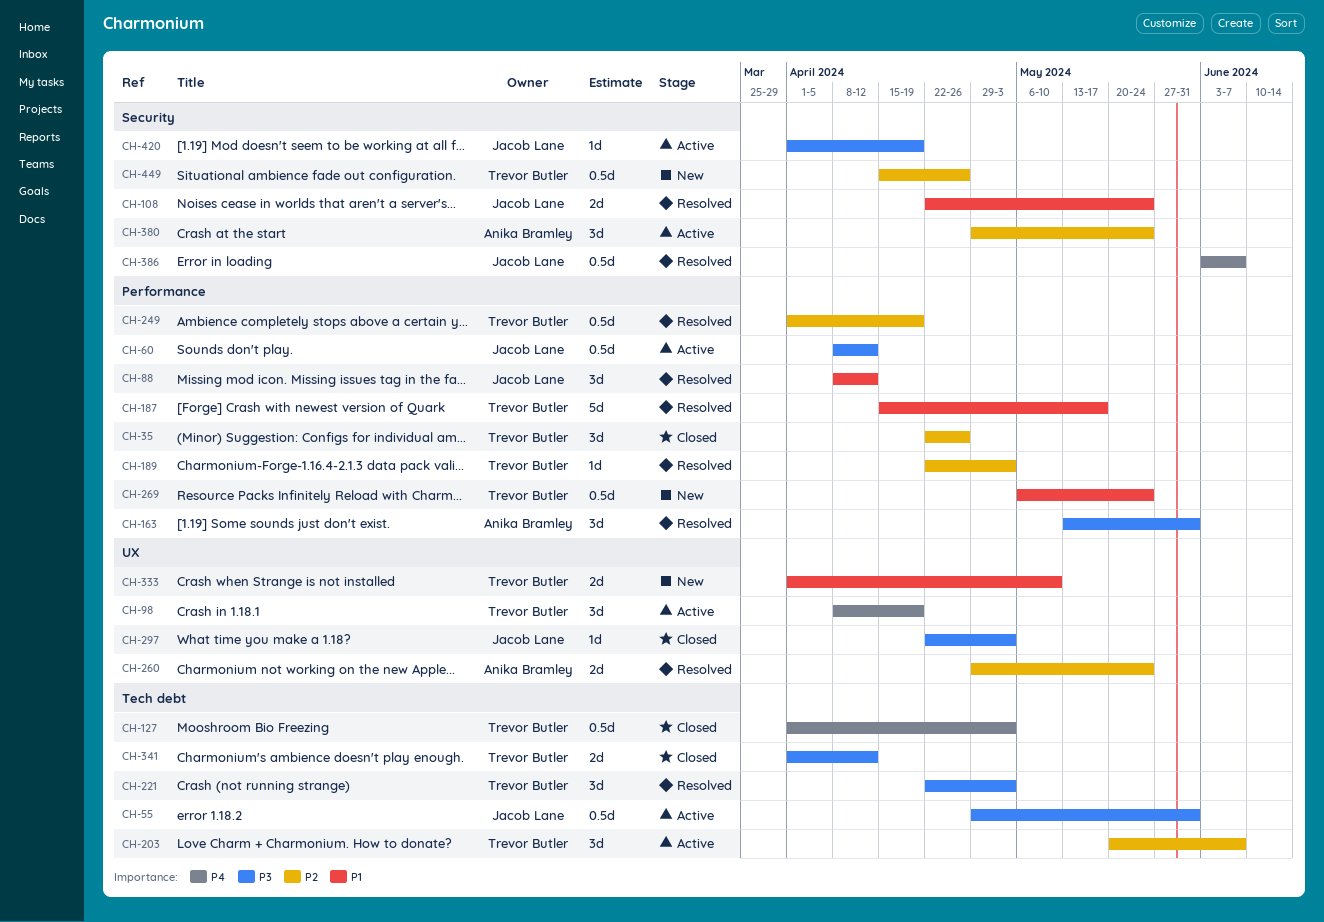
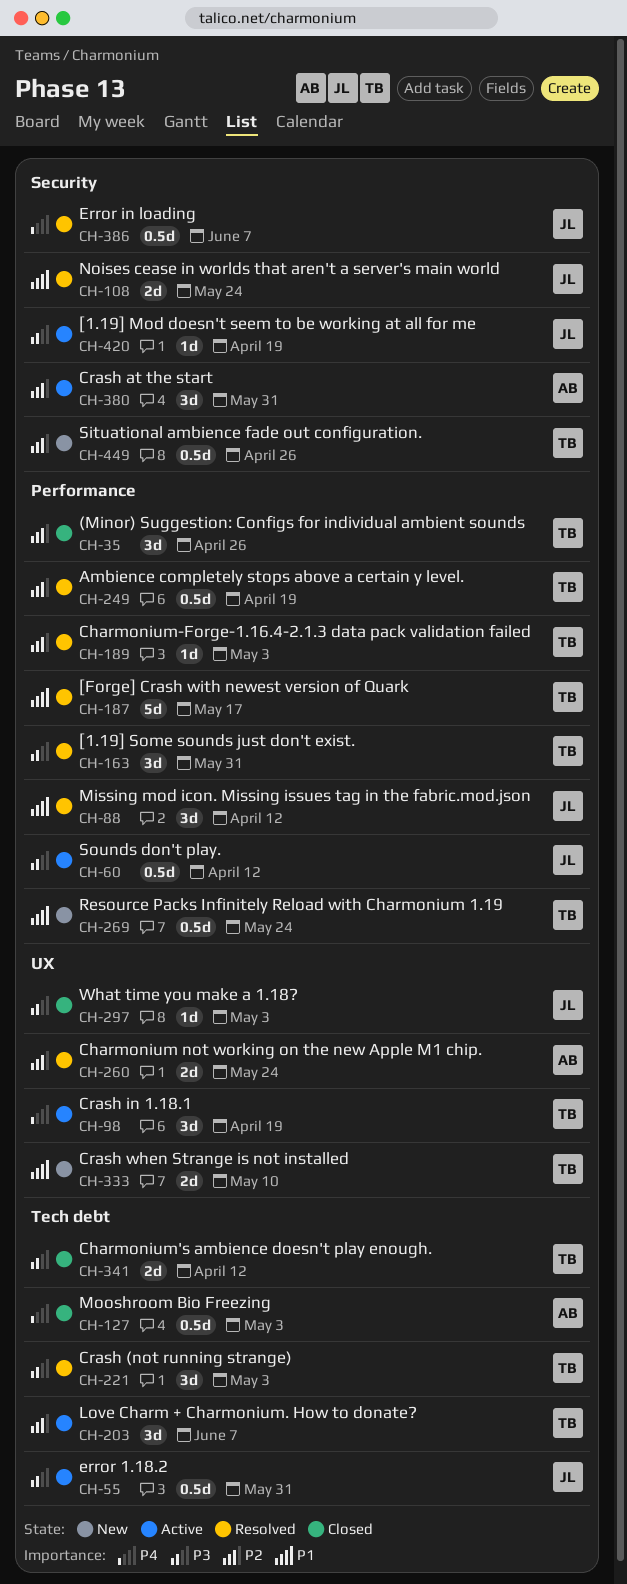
CH-127, owner: Trevor Butler -> Anika Bramley
CH-163, owner: Anika Bramley -> Trevor Butler
CH-380, due: May 24 -> May 31

